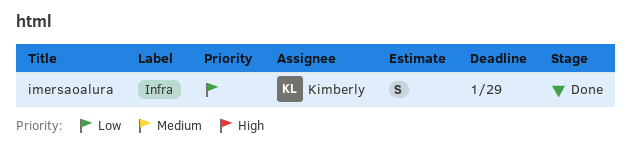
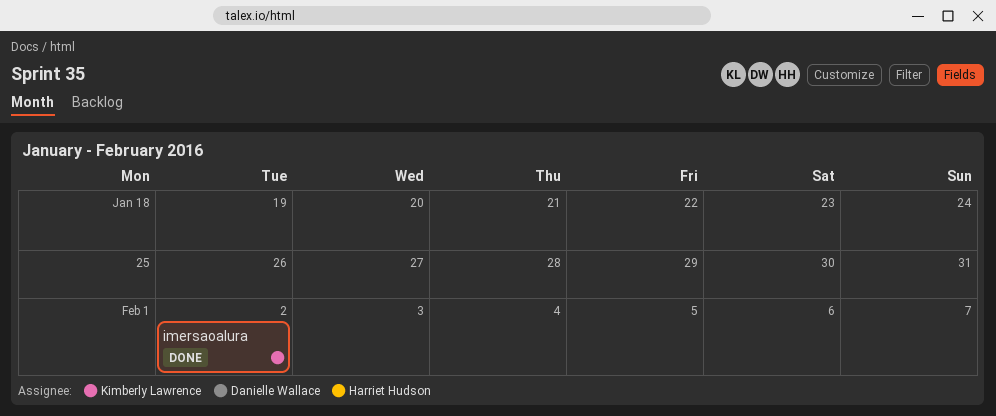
imersaoalura, due: Jan 29 -> Feb 2

